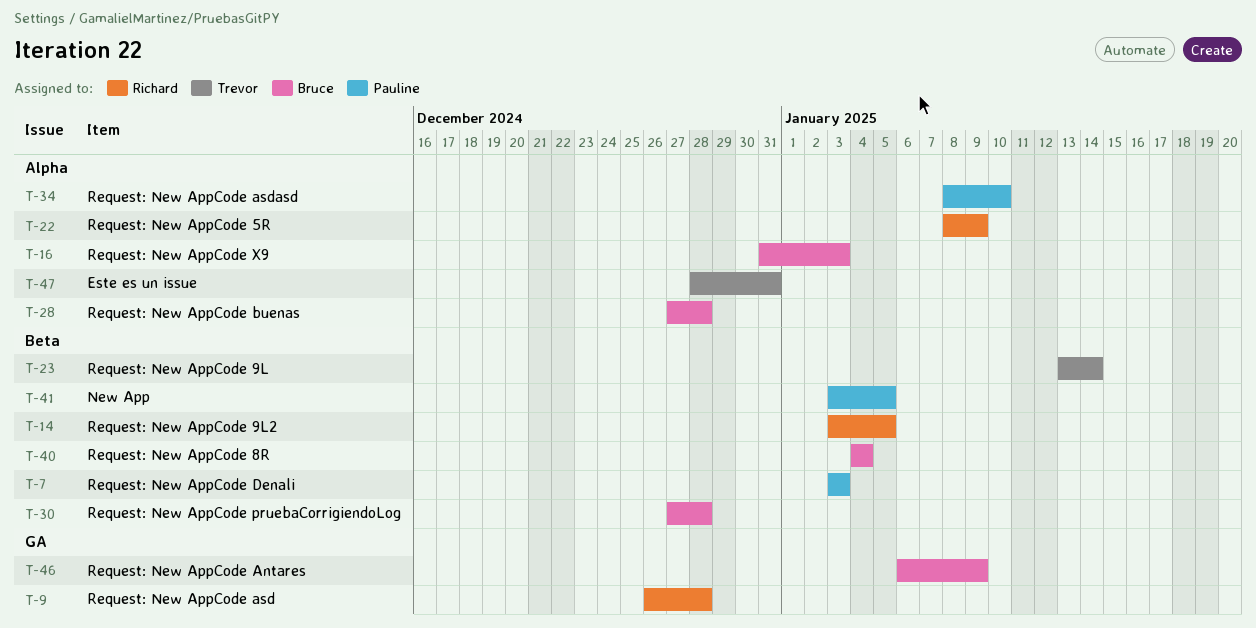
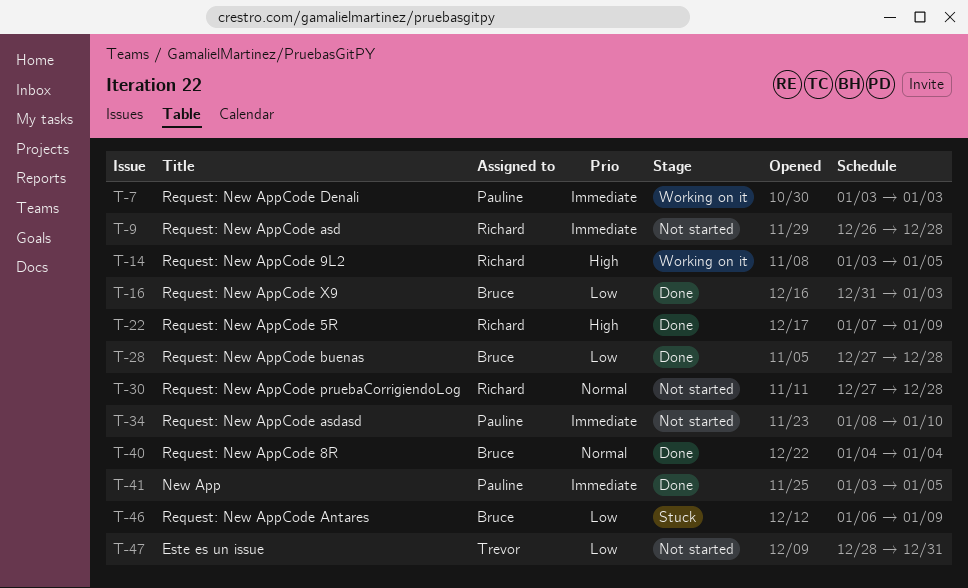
T-22, start: Jan 8 -> Jan 7
T-23: present -> none
T-30, owner: Bruce -> Richard

